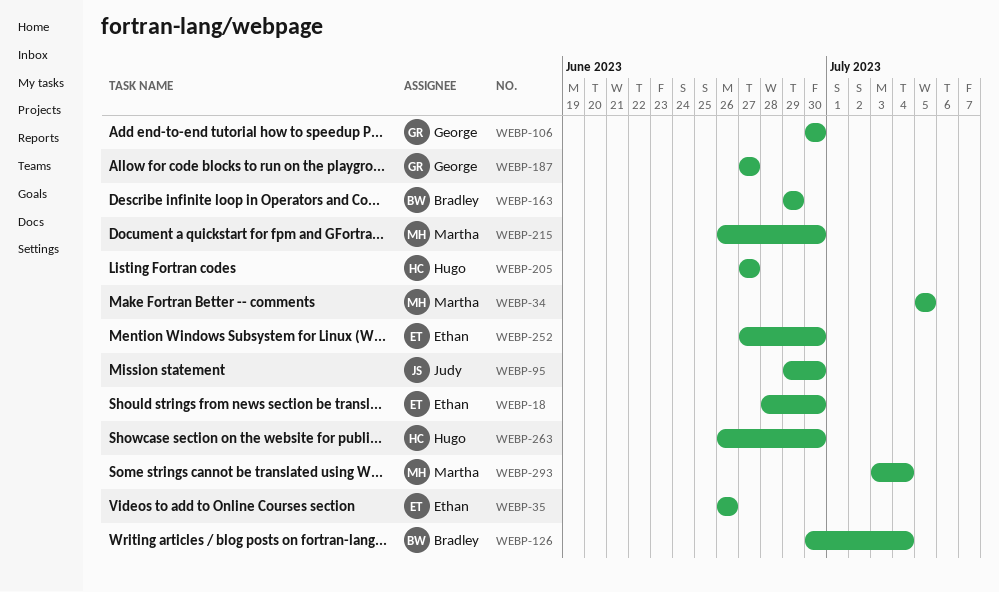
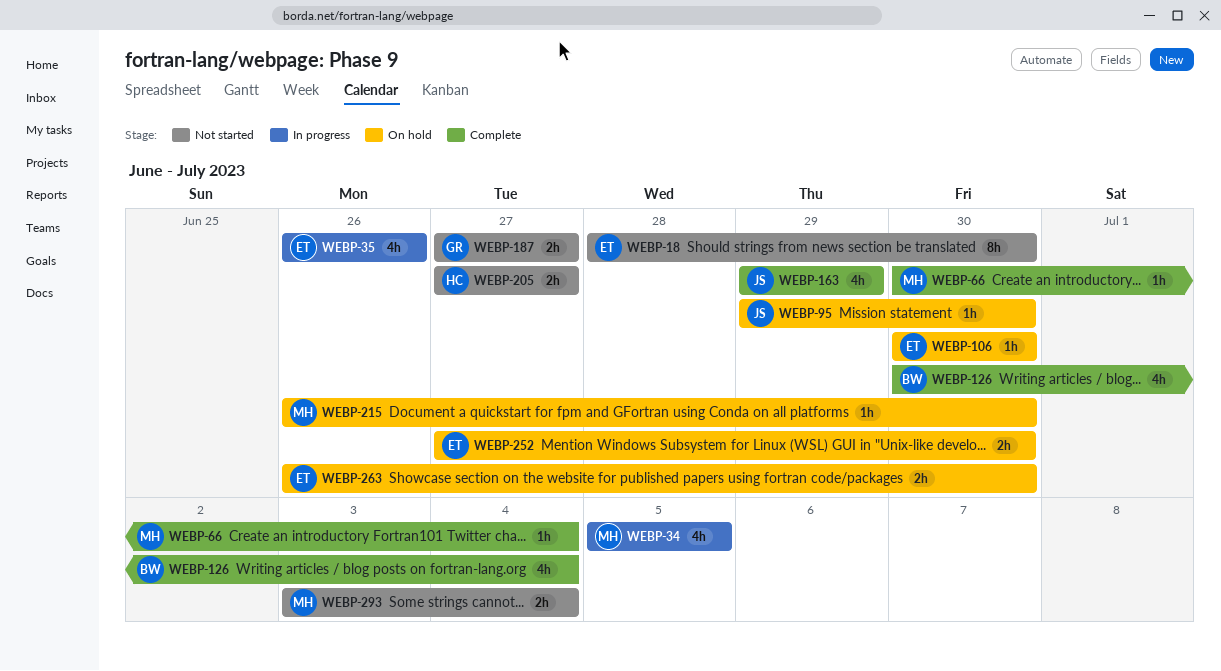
WEBP-66: none -> present
WEBP-106, owner: George -> Ethan
WEBP-163, owner: Bradley -> Judy
WEBP-263, owner: Hugo -> Ethan

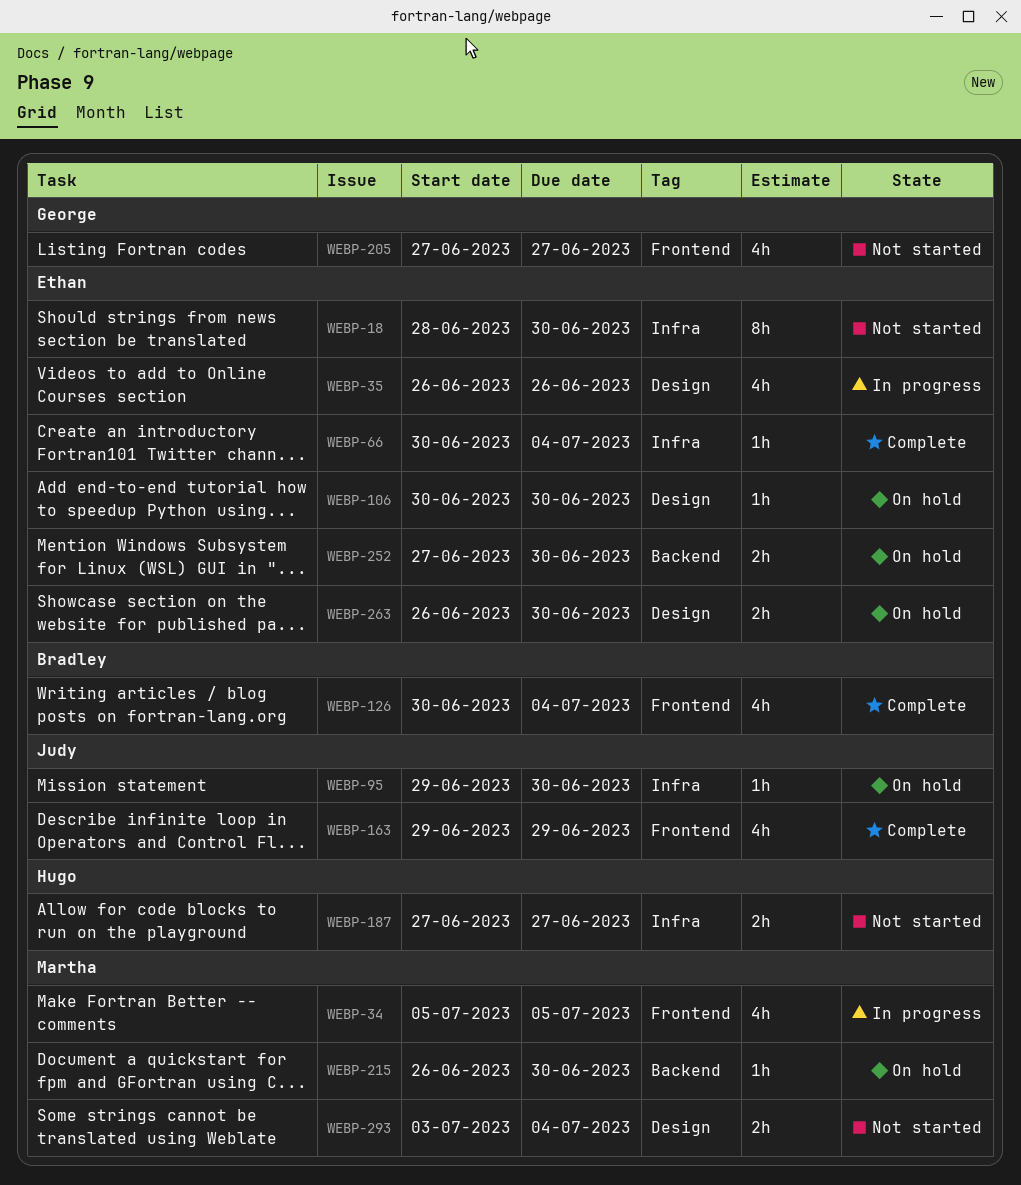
WEBP-66, owner: Martha -> Ethan
WEBP-187, owner: George -> Hugo
WEBP-205, owner: Hugo -> George
WEBP-205, estimate: 2h -> 4h

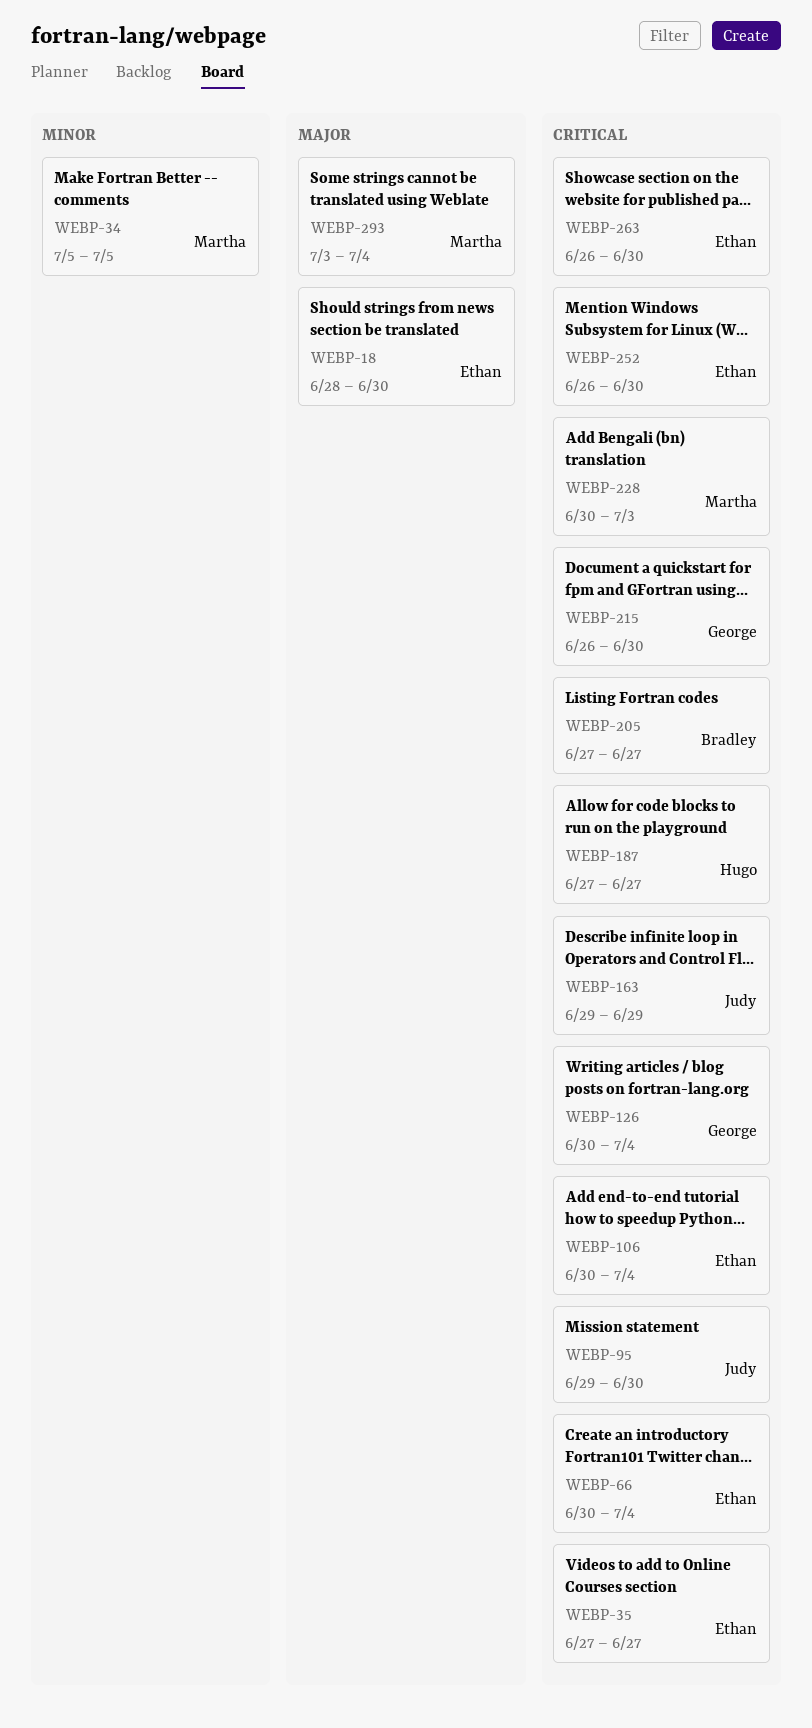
WEBP-35, start: Jun 26 -> Jun 27
WEBP-35, due: Jun 26 -> Jun 27
WEBP-106, due: Jun 30 -> Jul 4
WEBP-126, owner: Bradley -> George
WEBP-205, owner: George -> Bradley
WEBP-215, owner: Martha -> George
WEBP-228: none -> present
WEBP-252, start: Jun 27 -> Jun 26

